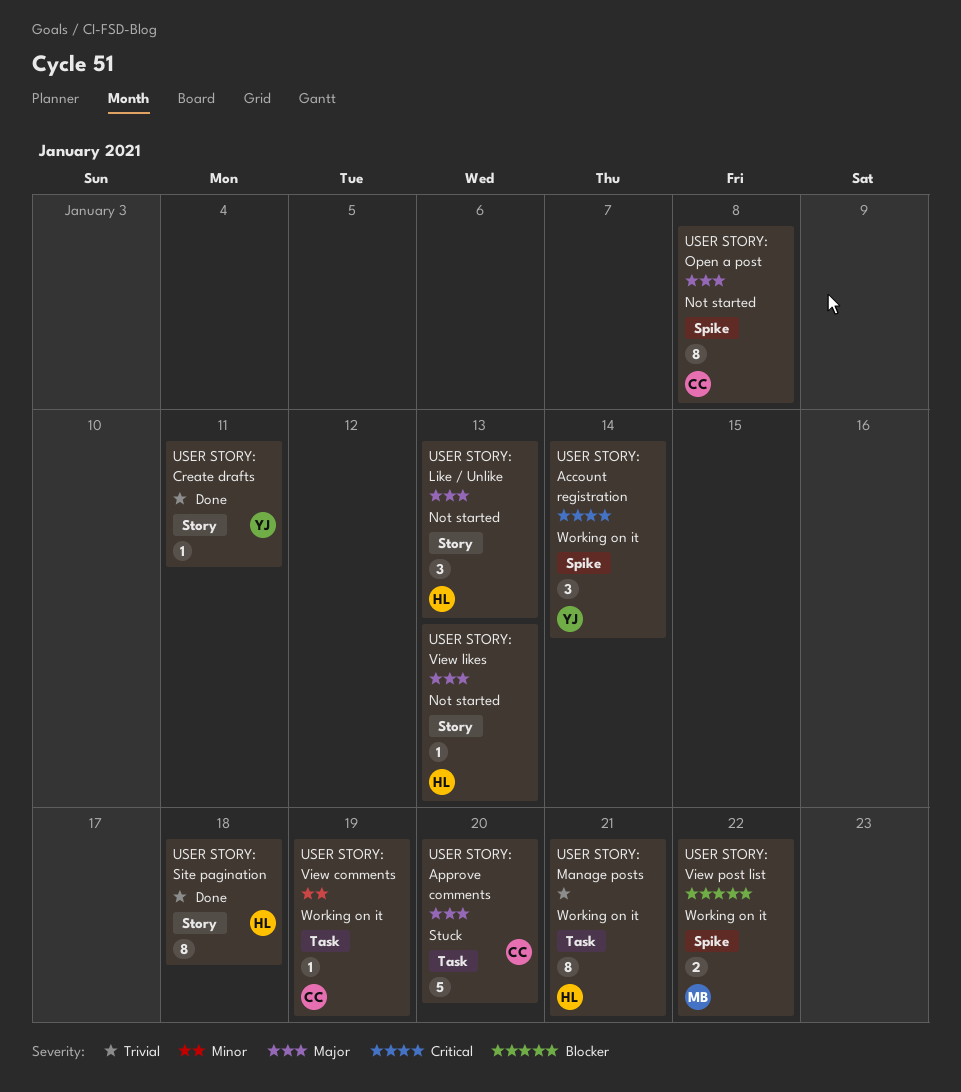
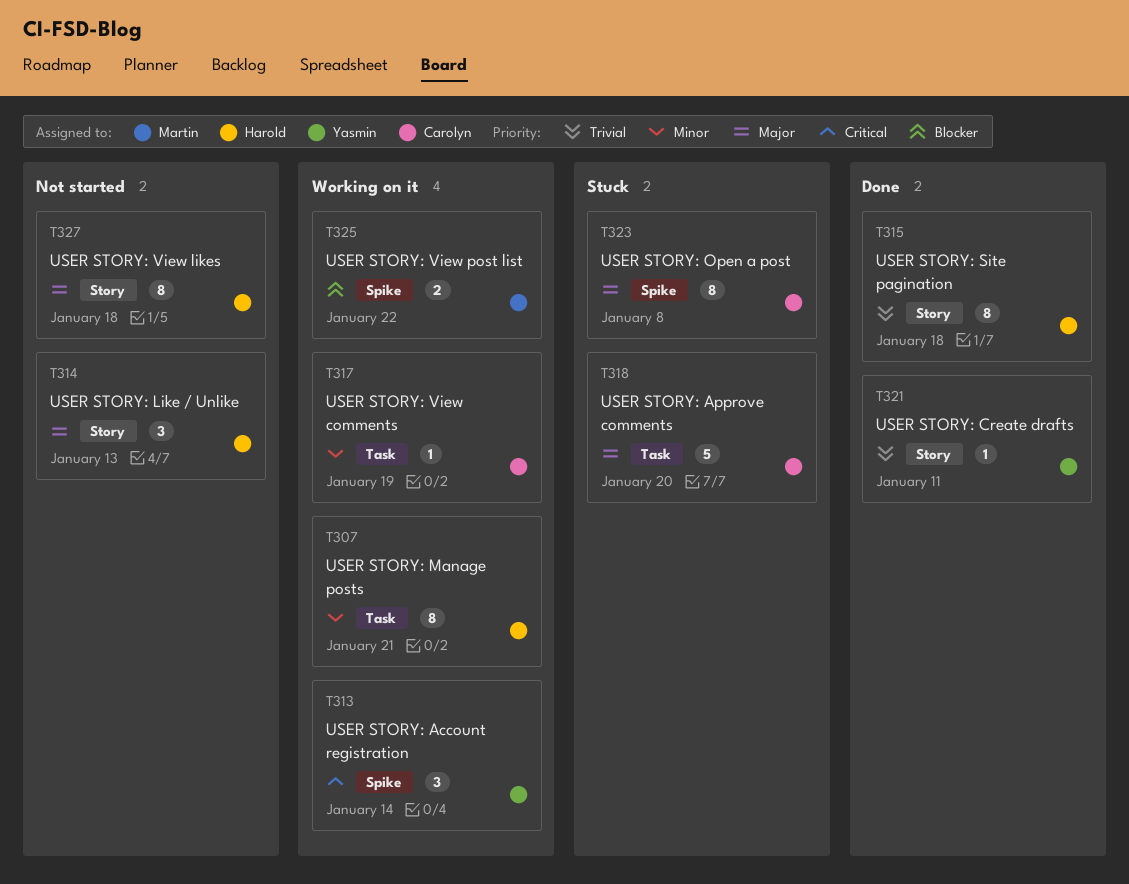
USER STORY: Manage posts, priority: Trivial -> Minor
USER STORY: Open a post, status: Not started -> Stuck
USER STORY: View likes, estimate: 1 -> 8
USER STORY: View likes, due: Jan 13 -> Jan 18

